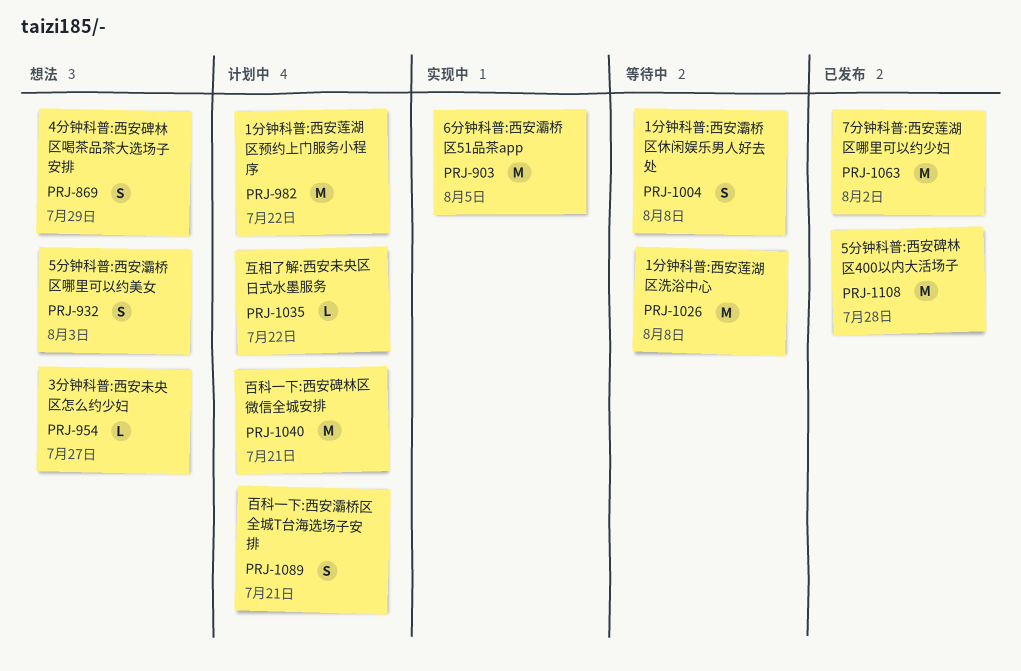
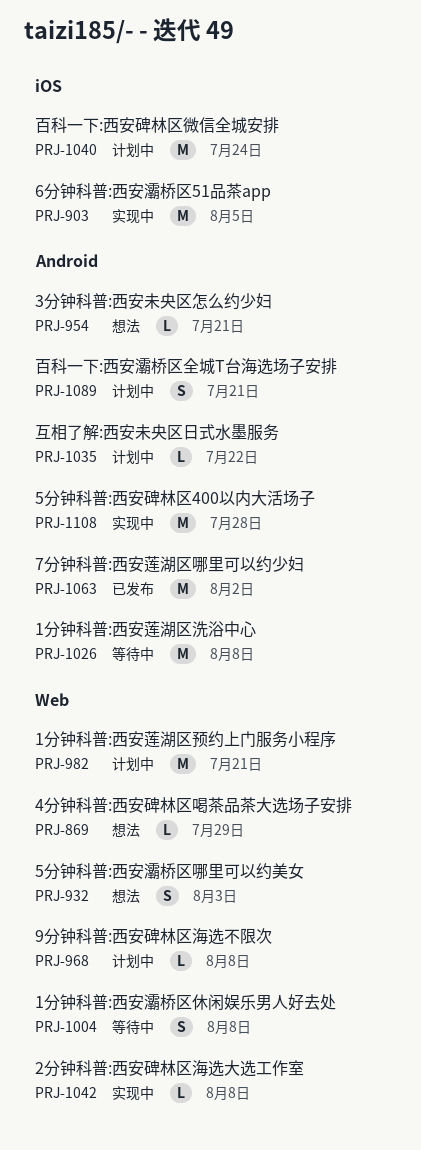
PRJ-869, estimate: S -> L
PRJ-954, due: Jul 27 -> Jul 21
PRJ-968: none -> present
PRJ-982, due: Jul 22 -> Jul 21
PRJ-1040, due: Jul 21 -> Jul 24
PRJ-1042: none -> present
PRJ-1108, status: 已发布 -> 实现中

